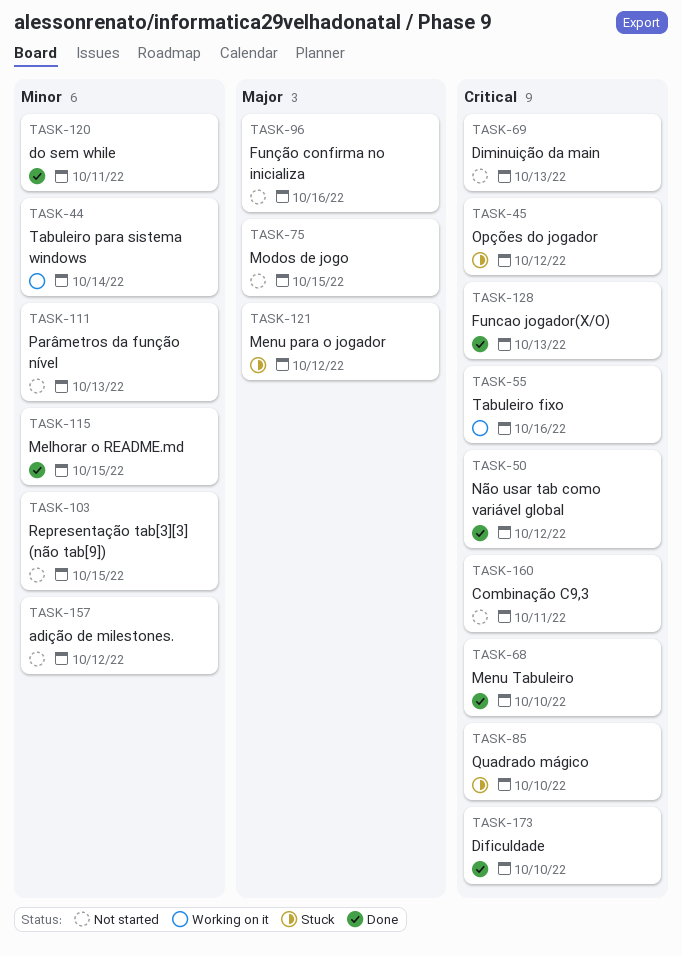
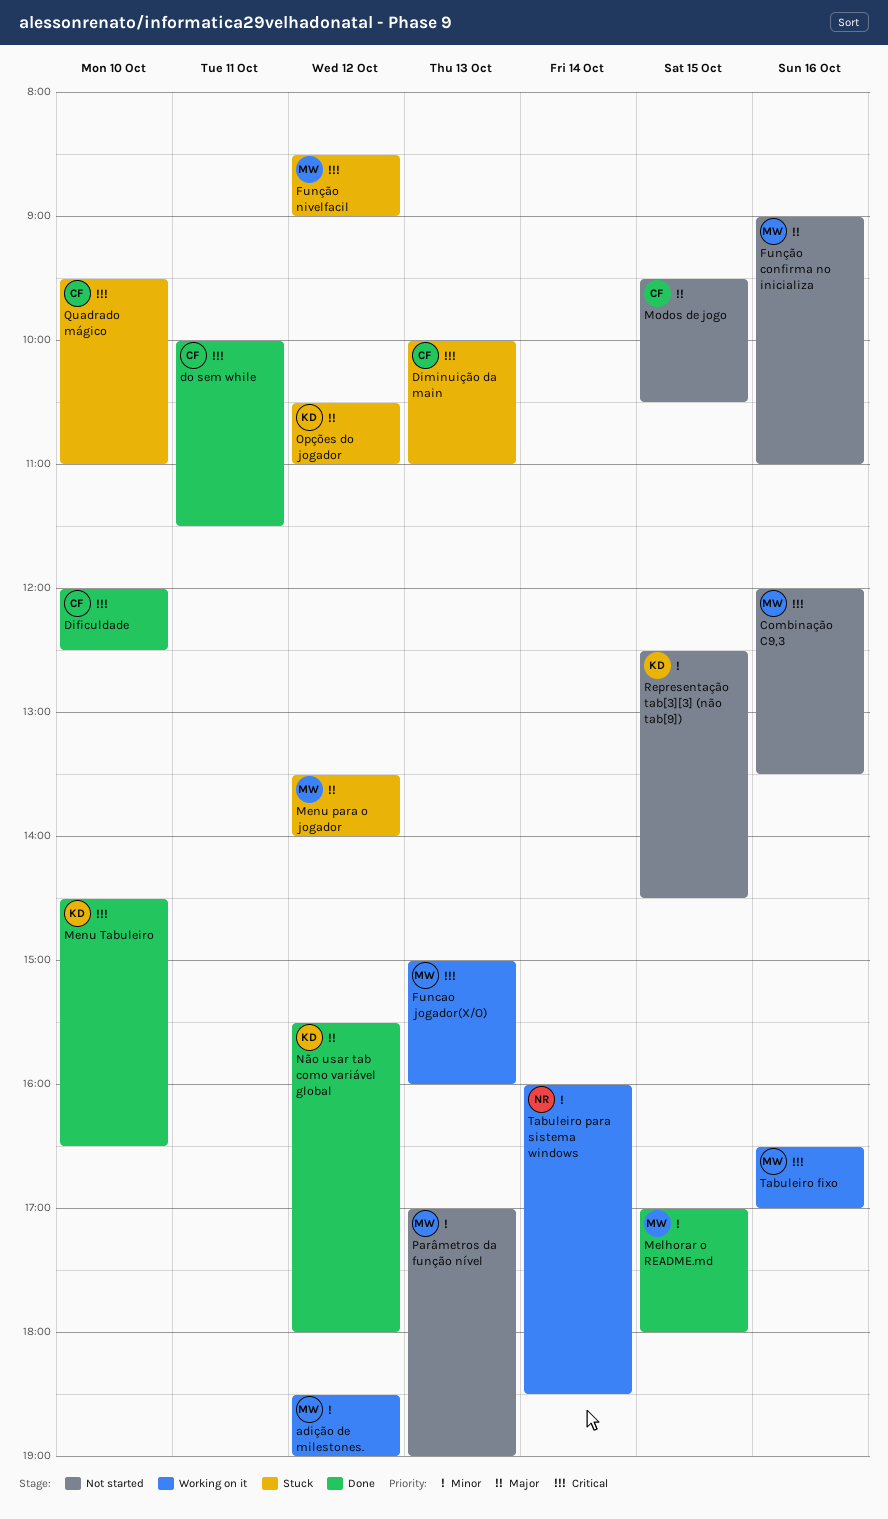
adição de milestones., status: Not started -> Working on it
Combinação C9,3, day: Oct 11 -> Oct 16
Diminuição da main, status: Not started -> Stuck
do sem while, priority: Minor -> Critical
Funcao jogador(X/O), status: Done -> Working on it
Função nivelfacil: none -> present
Não usar tab como variável global, priority: Critical -> Major
Opções do jogador, priority: Critical -> Major

